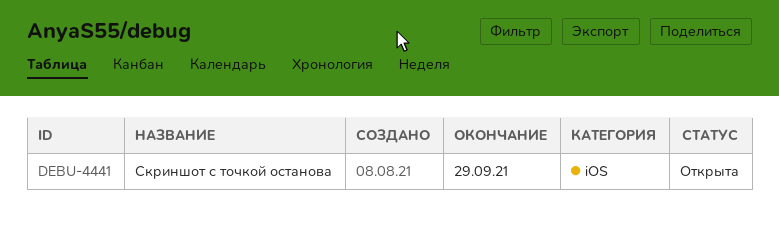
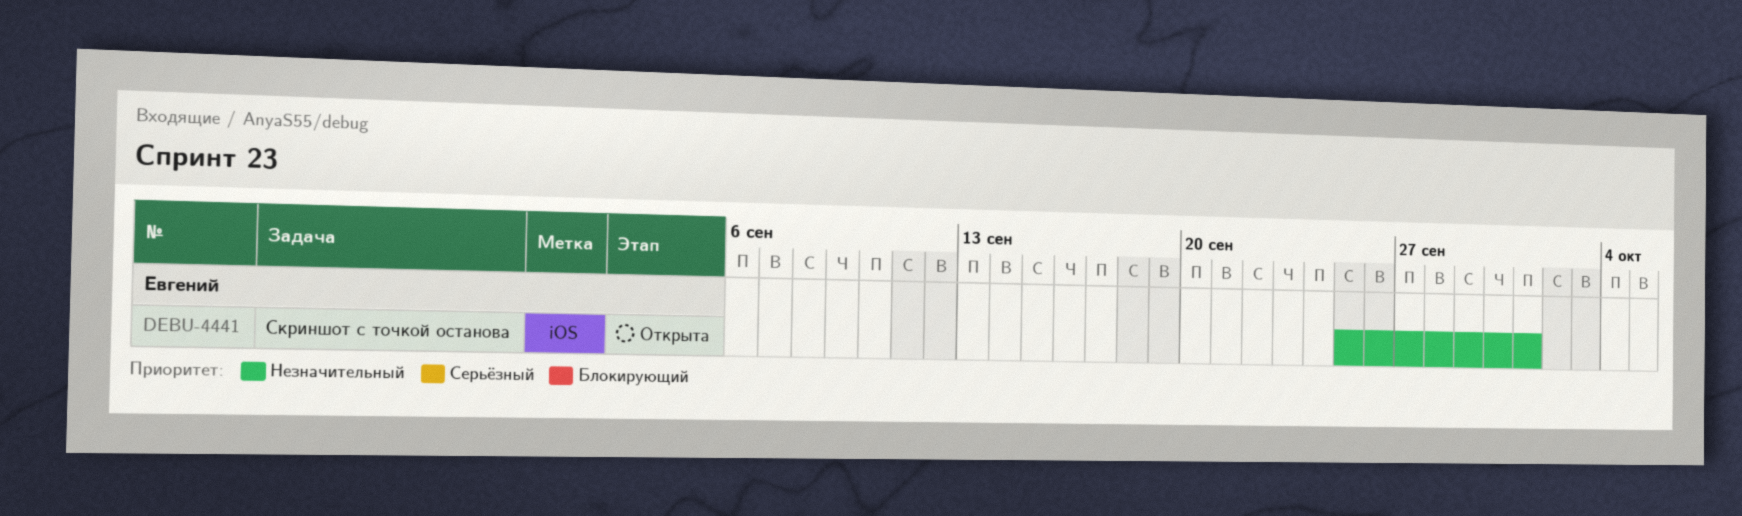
DEBU-4441, due: Sep 29 -> Oct 1

